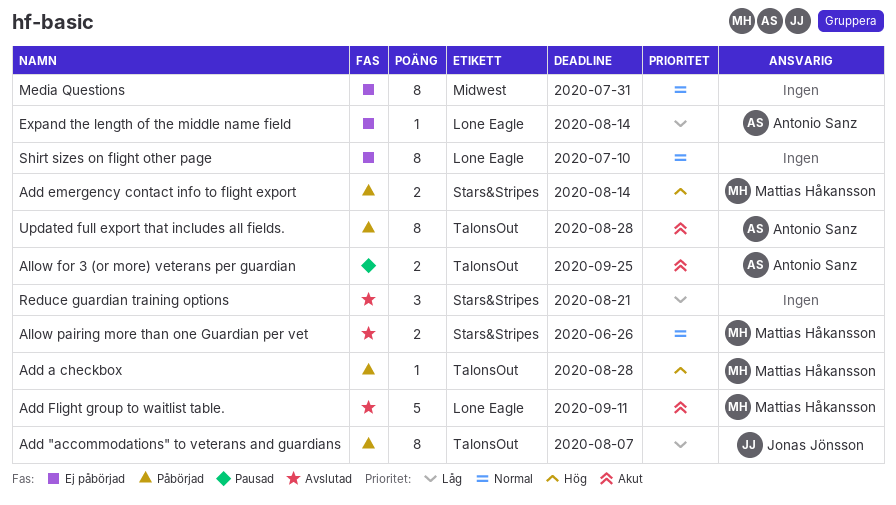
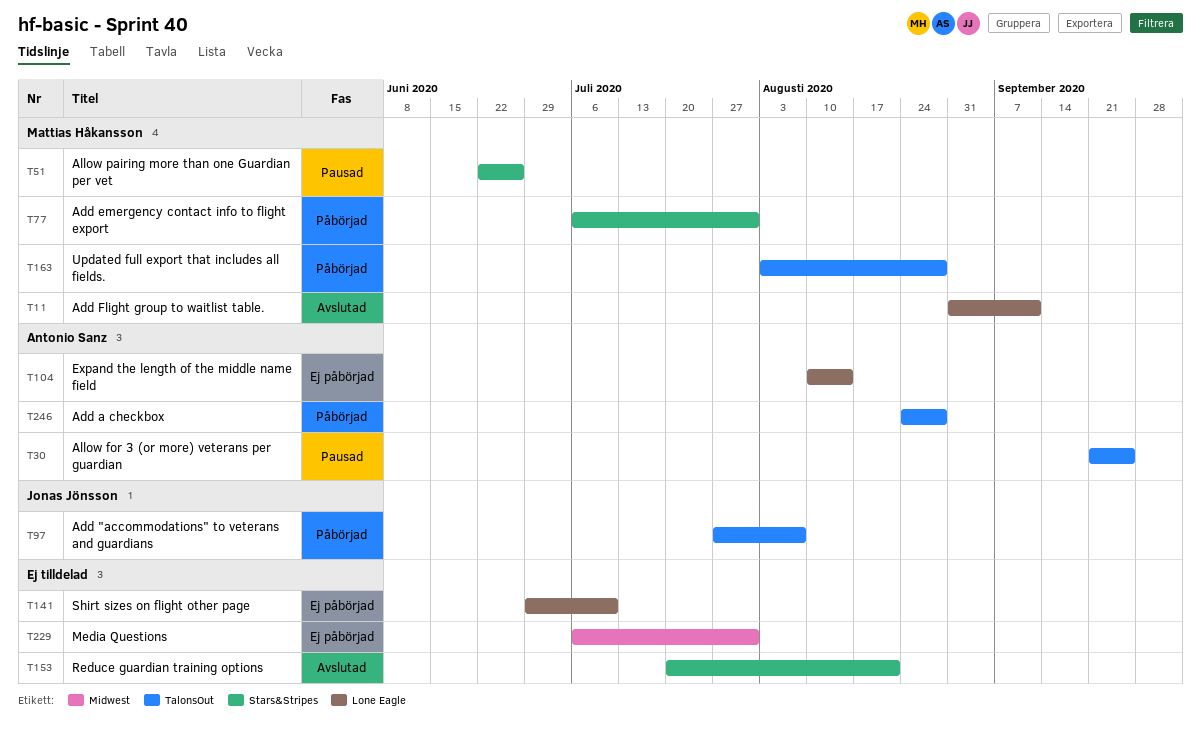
Add a checkbox, owner: Mattias Håkansson -> Antonio Sanz
Add emergency contact info to flight export, due: Aug 14 -> Jul 31
Allow pairing more than one Guardian per vet, status: Avslutad -> Pausad
Updated full export that includes all fields., owner: Antonio Sanz -> Mattias Håkansson

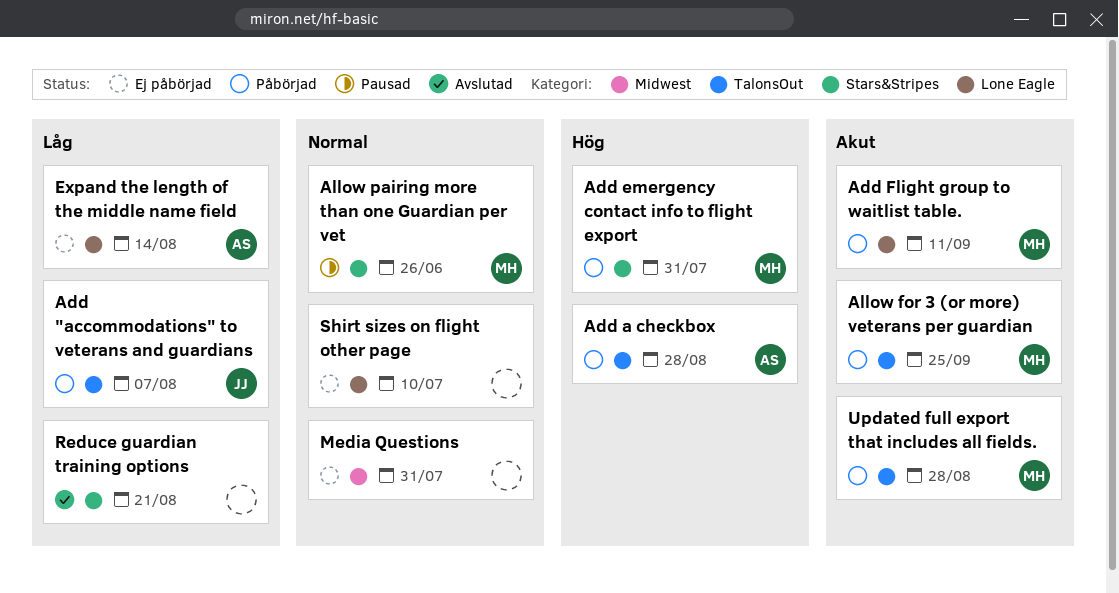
Add Flight group to waitlist table., status: Avslutad -> Påbörjad
Allow for 3 (or more) veterans per guardian, status: Pausad -> Påbörjad
Allow for 3 (or more) veterans per guardian, owner: Antonio Sanz -> Mattias Håkansson

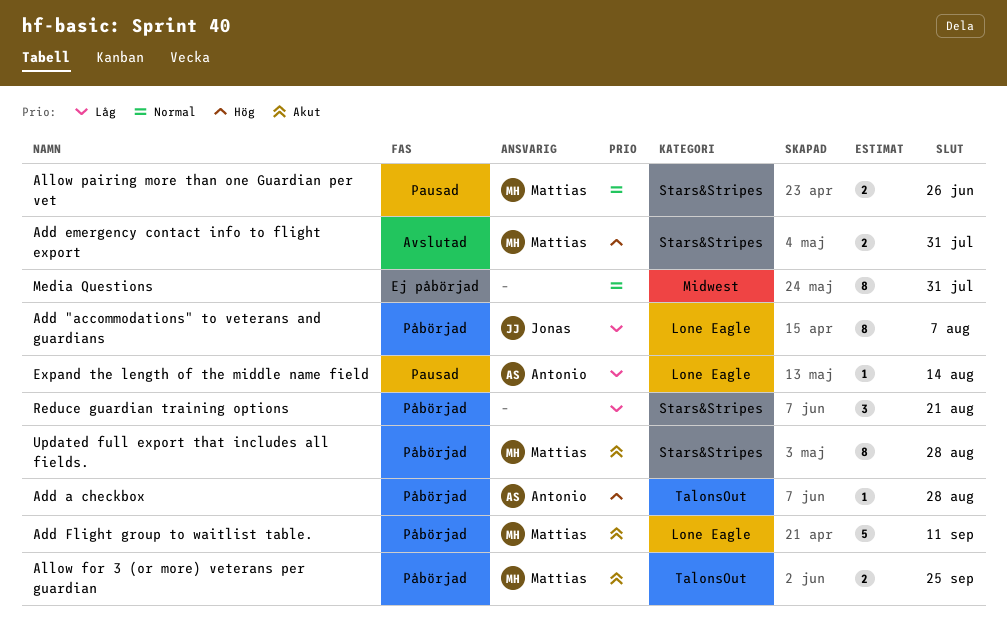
Add "accommodations" to veterans and guardians, label: TalonsOut -> Lone Eagle
Add emergency contact info to flight export, status: Påbörjad -> Avslutad
Expand the length of the middle name field, status: Ej påbörjad -> Pausad
Reduce guardian training options, status: Avslutad -> Påbörjad
Shirt sizes on flight other page: present -> none
Updated full export that includes all fields., label: TalonsOut -> Stars&Stripes

